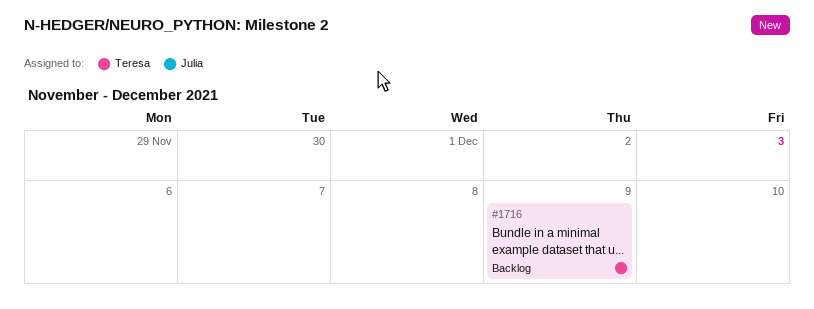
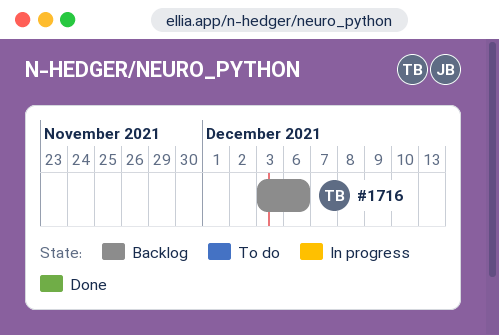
#1716, due: Dec 9 -> Dec 6

